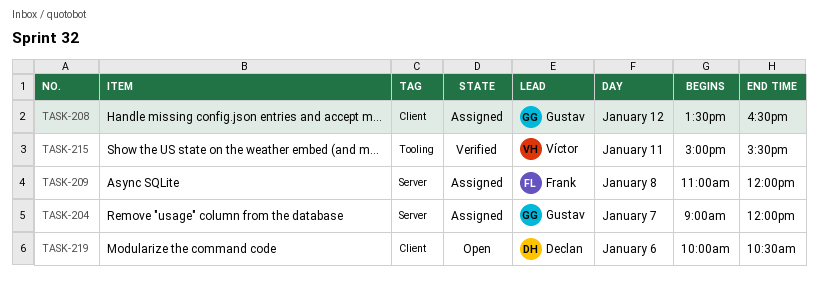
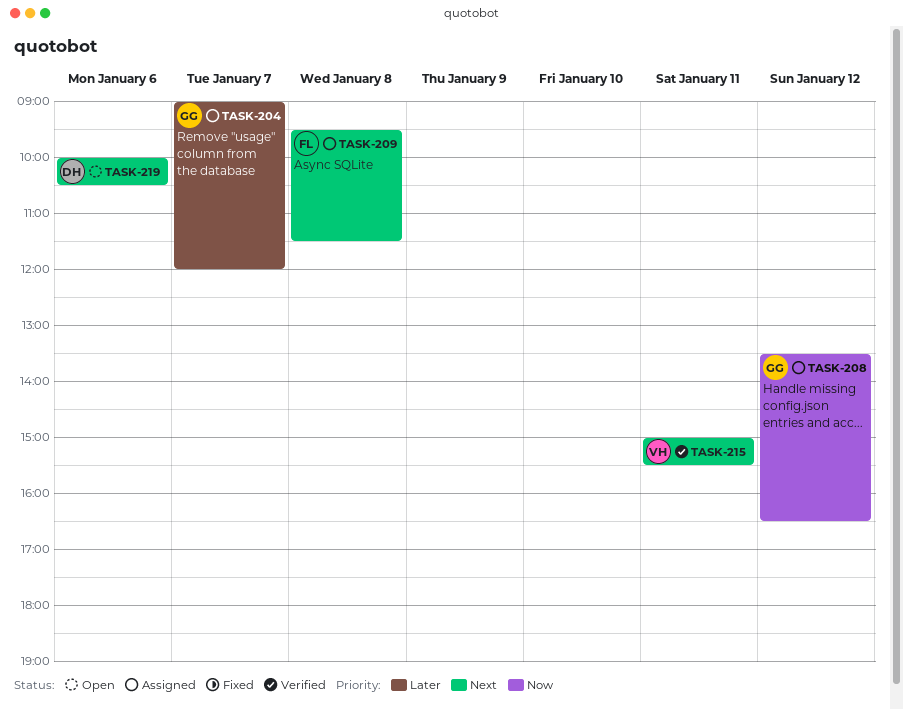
TASK-209, begins: 11:00 -> 09:30
TASK-209, ends: 12:00 -> 11:30

